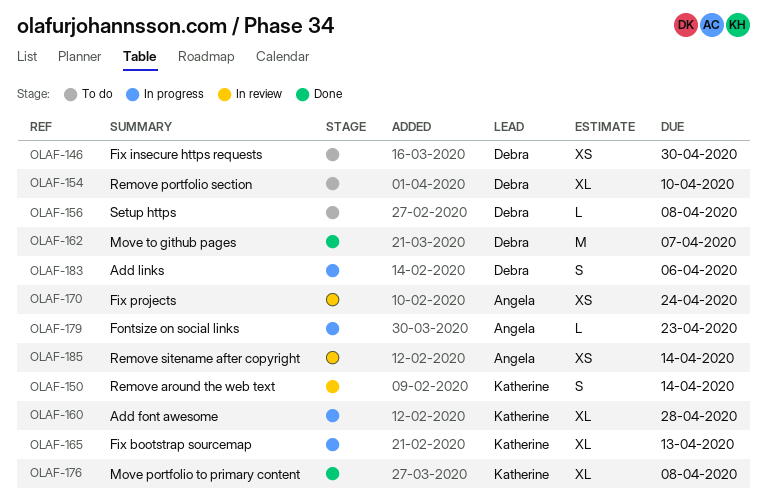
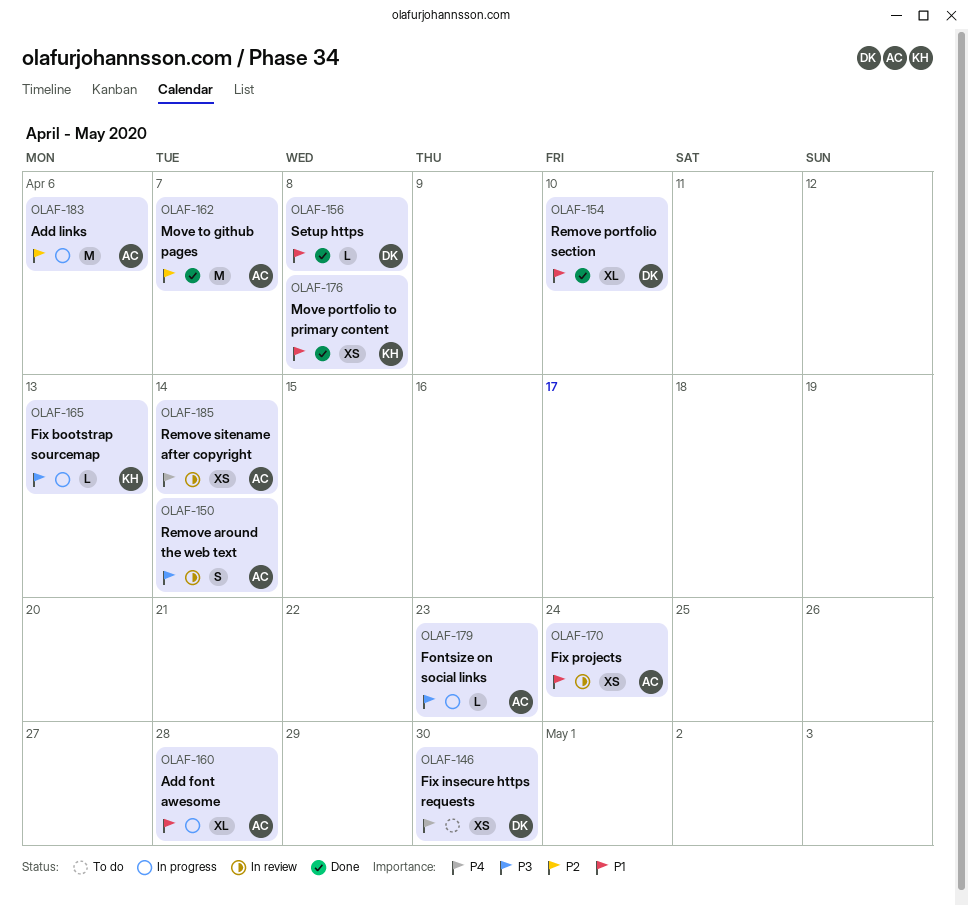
OLAF-150, owner: Katherine -> Angela
OLAF-154, status: To do -> Done
OLAF-156, status: To do -> Done
OLAF-160, owner: Katherine -> Angela
OLAF-162, owner: Debra -> Angela
OLAF-165, estimate: XL -> L
OLAF-176, estimate: XL -> XS
OLAF-183, owner: Debra -> Angela
OLAF-183, estimate: S -> M

